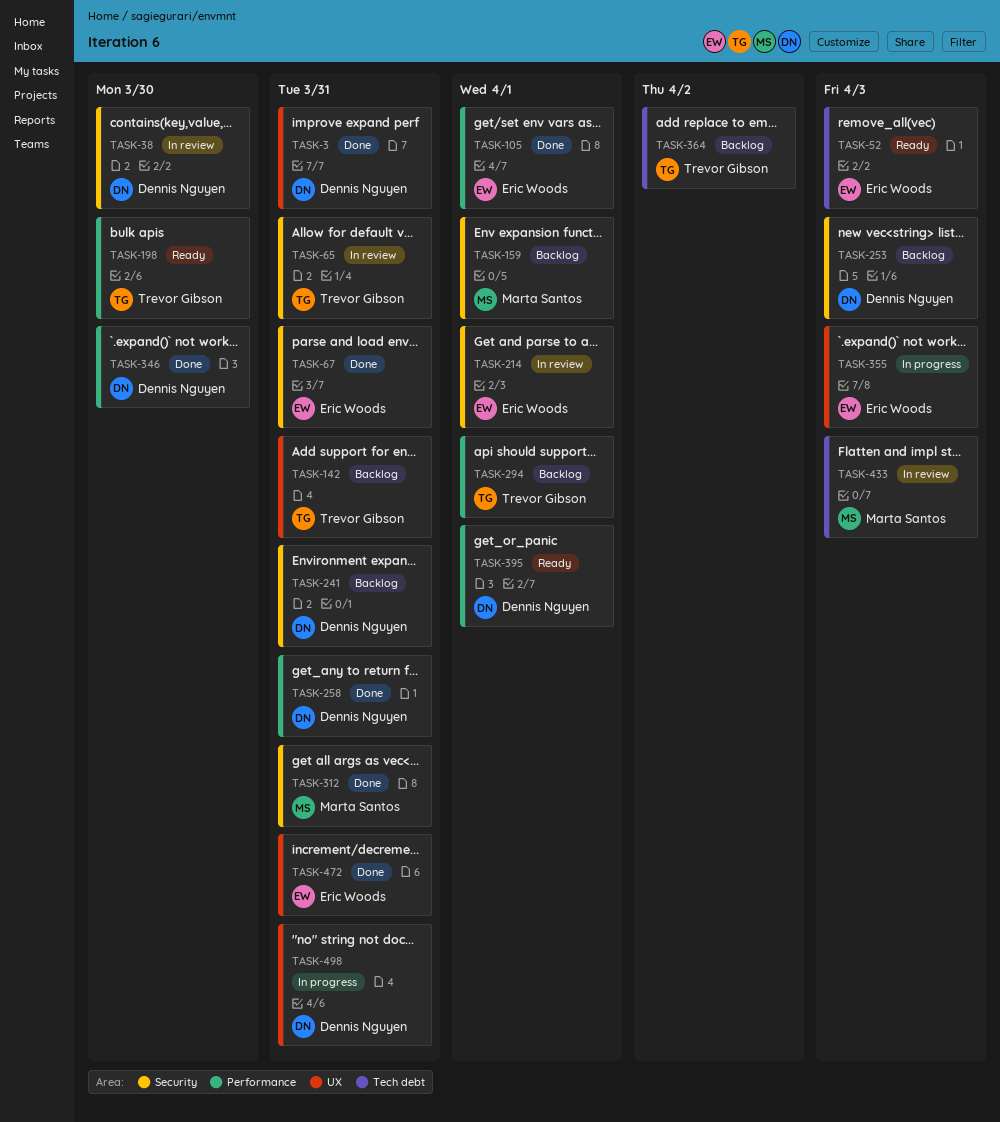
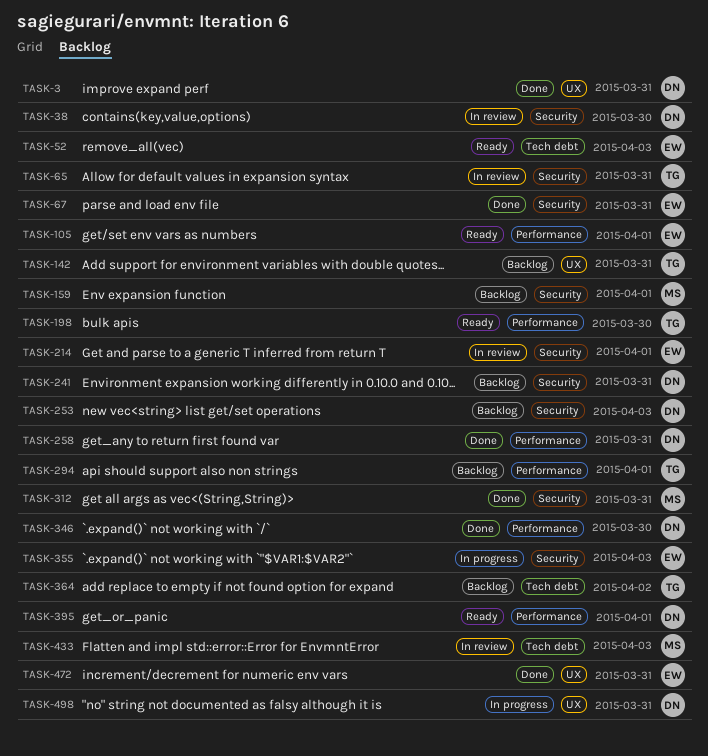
TASK-105, status: Done -> Ready
TASK-355, label: UX -> Security

